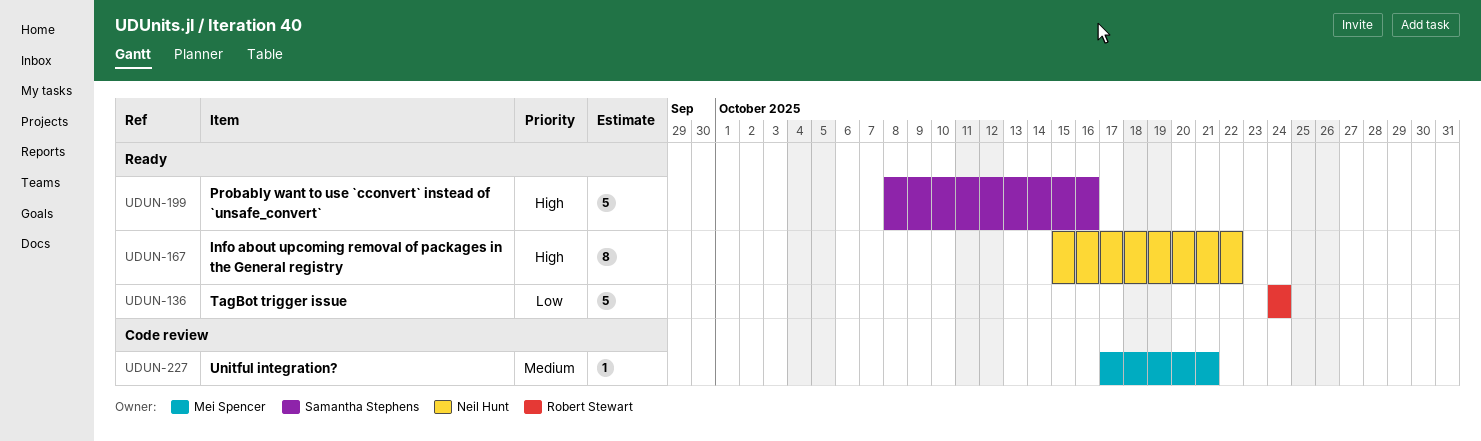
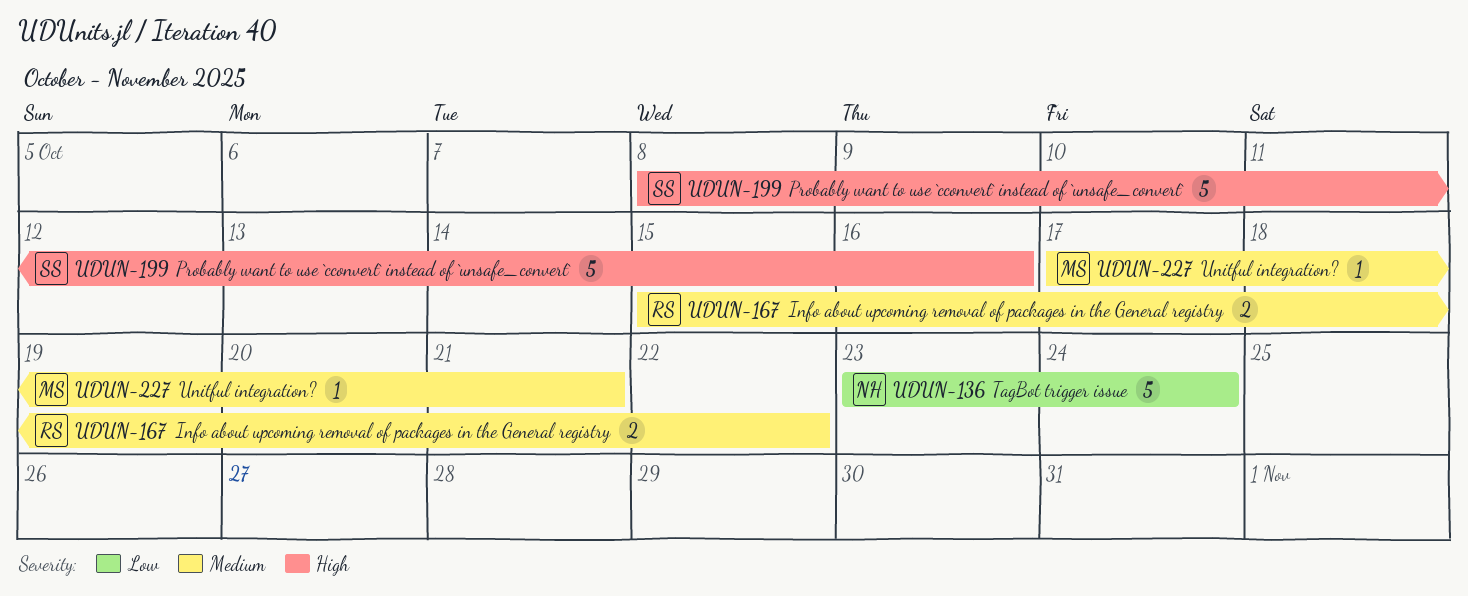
UDUN-136, owner: Robert Stewart -> Neil Hunt
UDUN-136, start: Oct 24 -> Oct 23
UDUN-167, owner: Neil Hunt -> Robert Stewart
UDUN-167, priority: High -> Medium
UDUN-167, estimate: 8 -> 2

